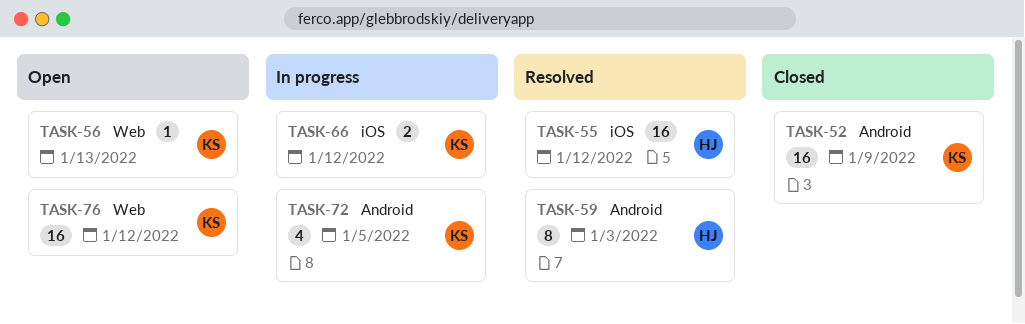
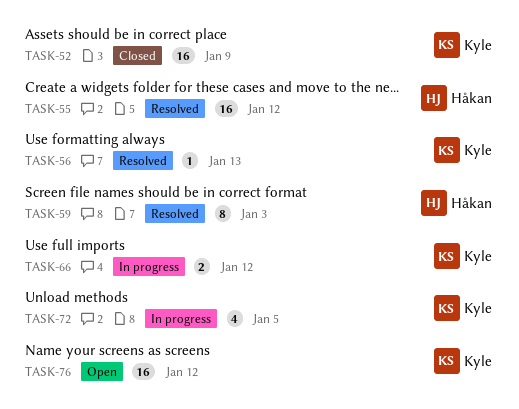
TASK-56, status: Open -> Resolved

